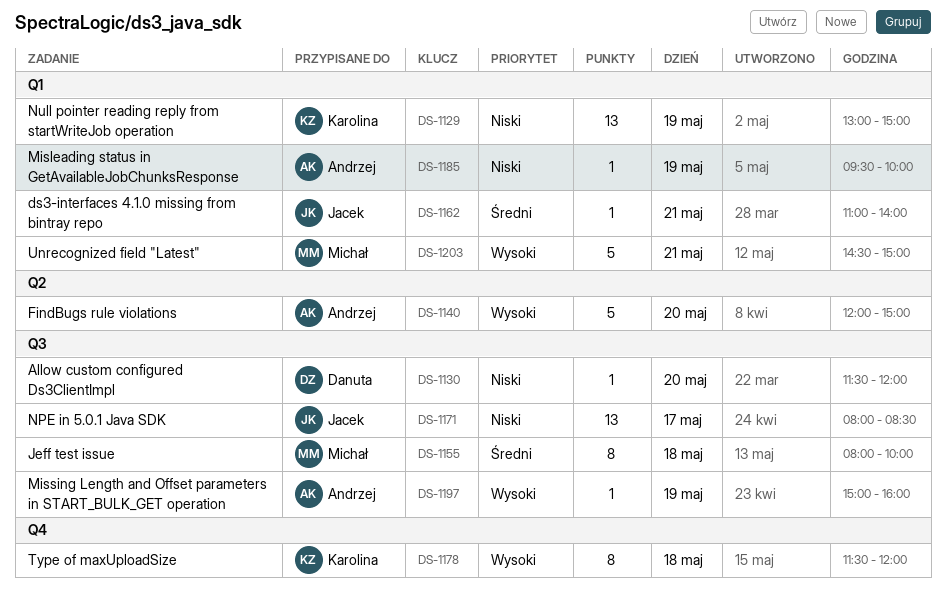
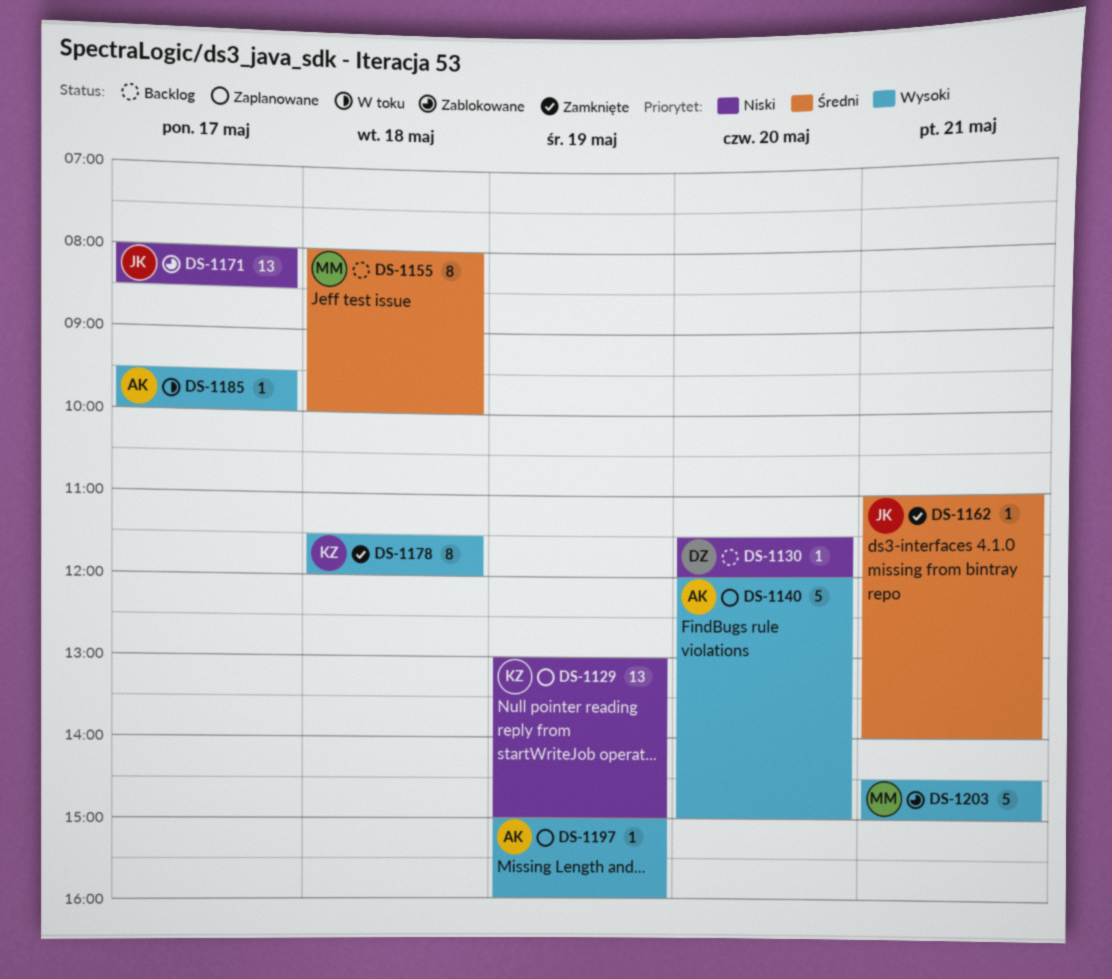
DS-1185, priority: Niski -> Wysoki
DS-1185, day: May 19 -> May 17

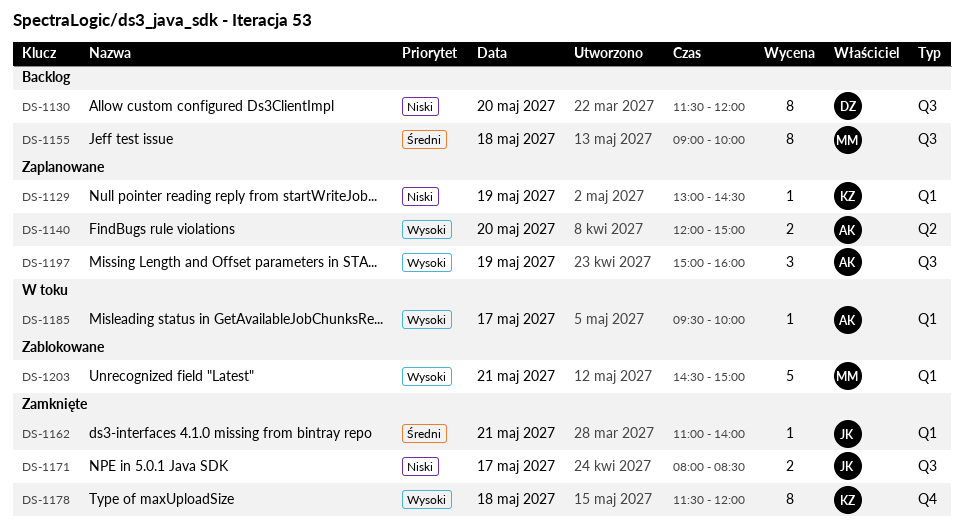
DS-1129, estimate: 13 -> 1
DS-1129, ends: 15:00 -> 14:30
DS-1130, estimate: 1 -> 8
DS-1140, estimate: 5 -> 2
DS-1155, begins: 08:00 -> 09:00
DS-1171, status: Zablokowane -> Zamknięte
DS-1171, estimate: 13 -> 2
DS-1197, estimate: 1 -> 3

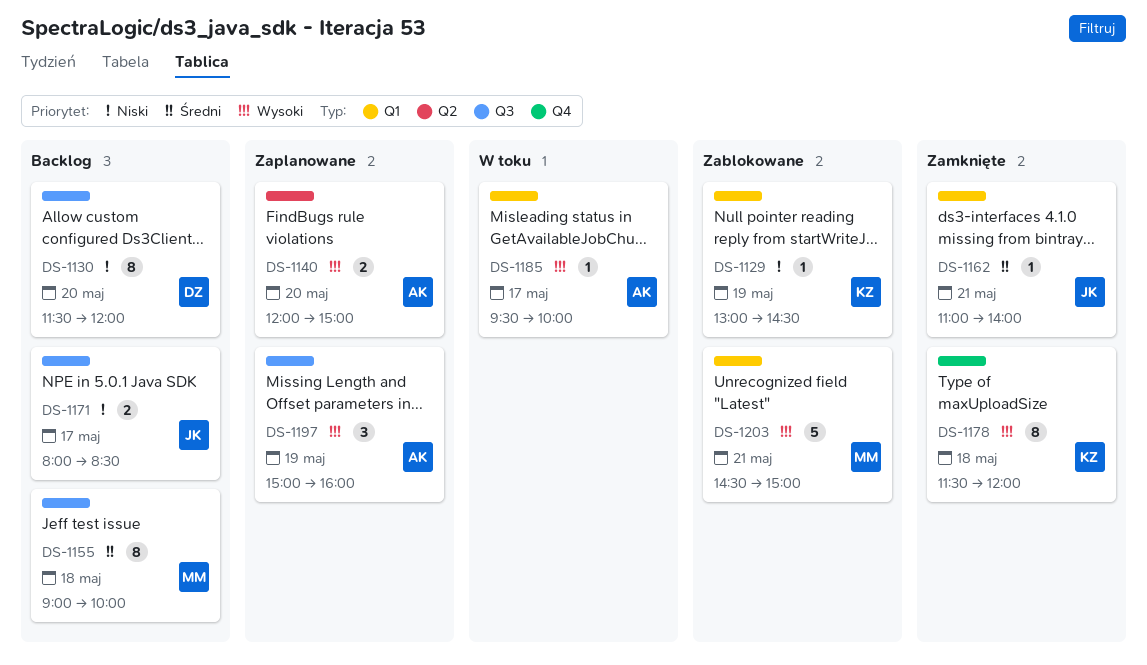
DS-1129, status: Zaplanowane -> Zablokowane
DS-1171, status: Zamknięte -> Backlog

